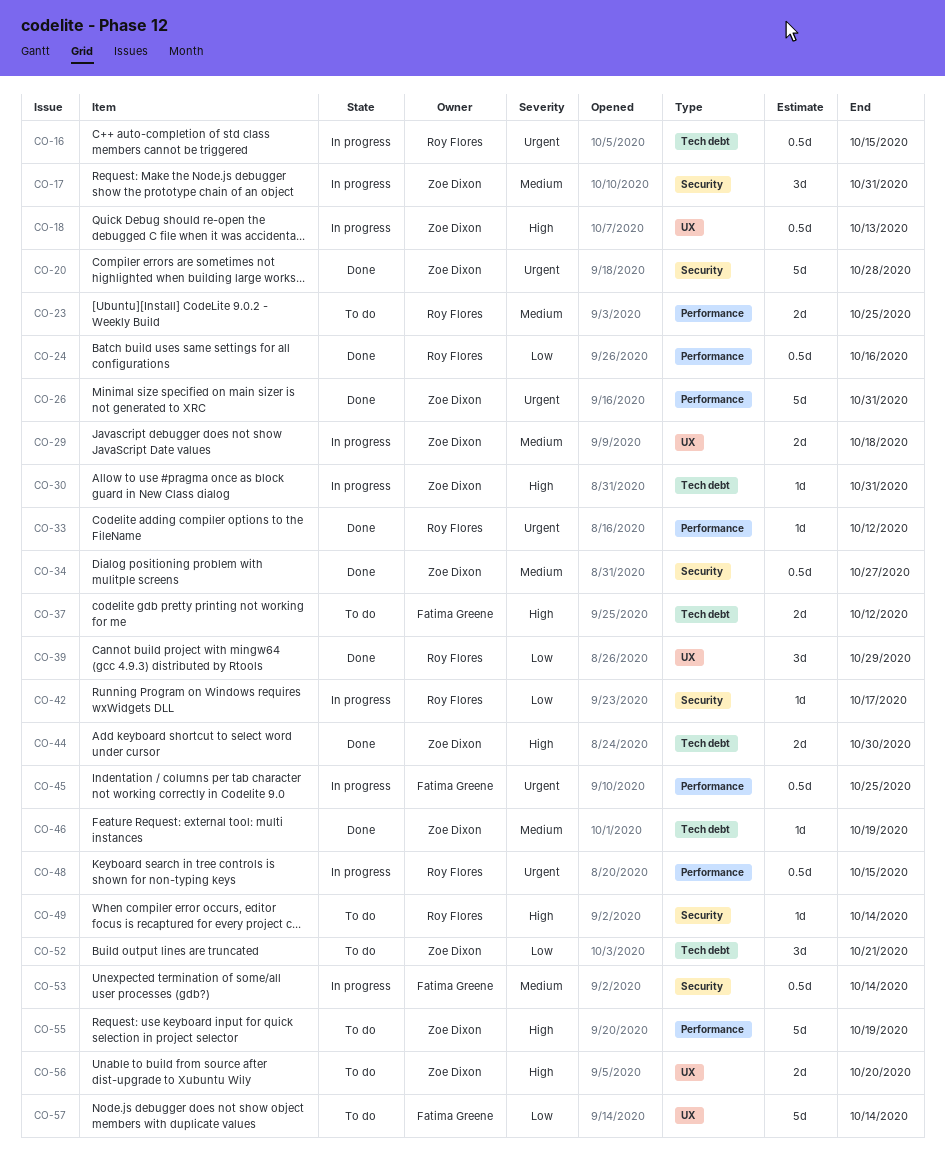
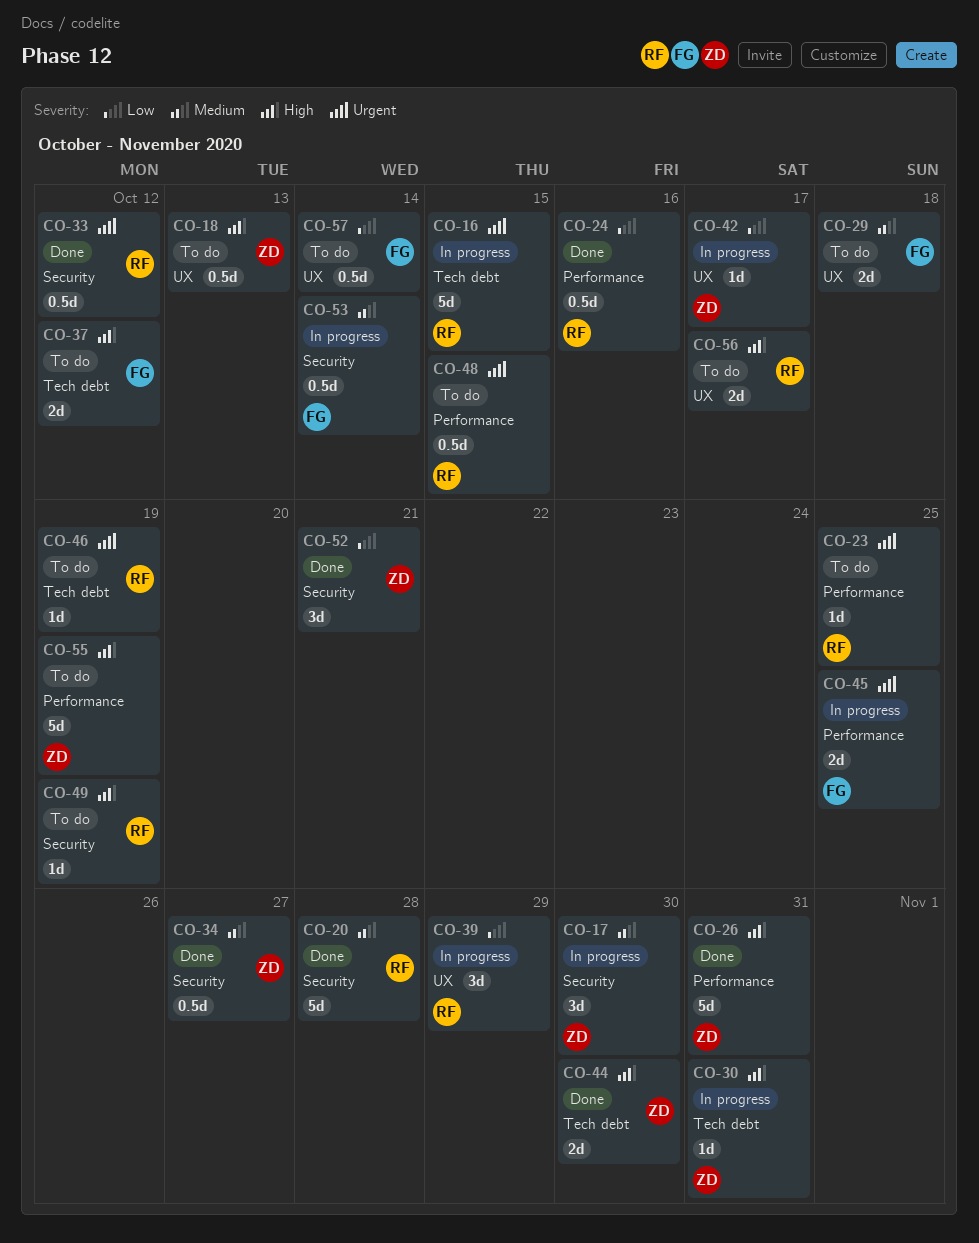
CO-16, estimate: 0.5d -> 5d
CO-17, due: Oct 31 -> Oct 30
CO-18, status: In progress -> To do
CO-20, owner: Zoe Dixon -> Roy Flores
CO-20, priority: Urgent -> Medium
CO-23, priority: Medium -> Urgent
CO-23, estimate: 2d -> 1d
CO-26, priority: Urgent -> High
CO-29, status: In progress -> To do
CO-29, owner: Zoe Dixon -> Fatima Greene
CO-33, label: Performance -> Security
CO-33, estimate: 1d -> 0.5d
CO-39, status: Done -> In progress
CO-42, owner: Roy Flores -> Zoe Dixon
CO-42, label: Security -> UX
CO-45, estimate: 0.5d -> 2d
CO-46, status: Done -> To do
CO-46, owner: Zoe Dixon -> Roy Flores
CO-46, priority: Medium -> Urgent
CO-48, status: In progress -> To do
CO-49, due: Oct 14 -> Oct 19
CO-52, status: To do -> Done
CO-52, label: Tech debt -> Security
CO-56, owner: Zoe Dixon -> Roy Flores
CO-56, due: Oct 20 -> Oct 17
CO-57, estimate: 5d -> 0.5d

